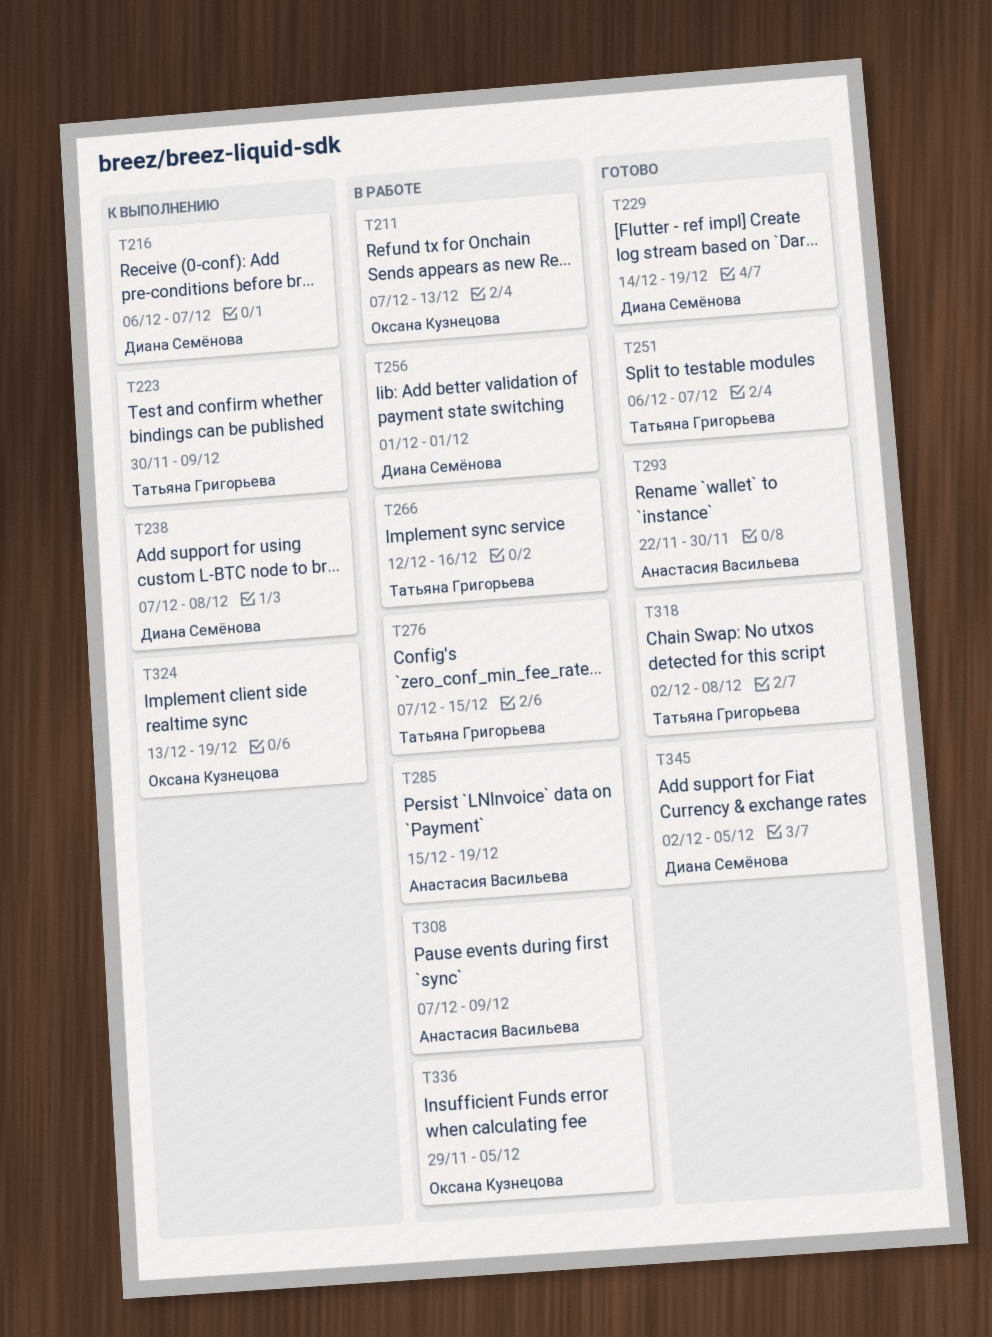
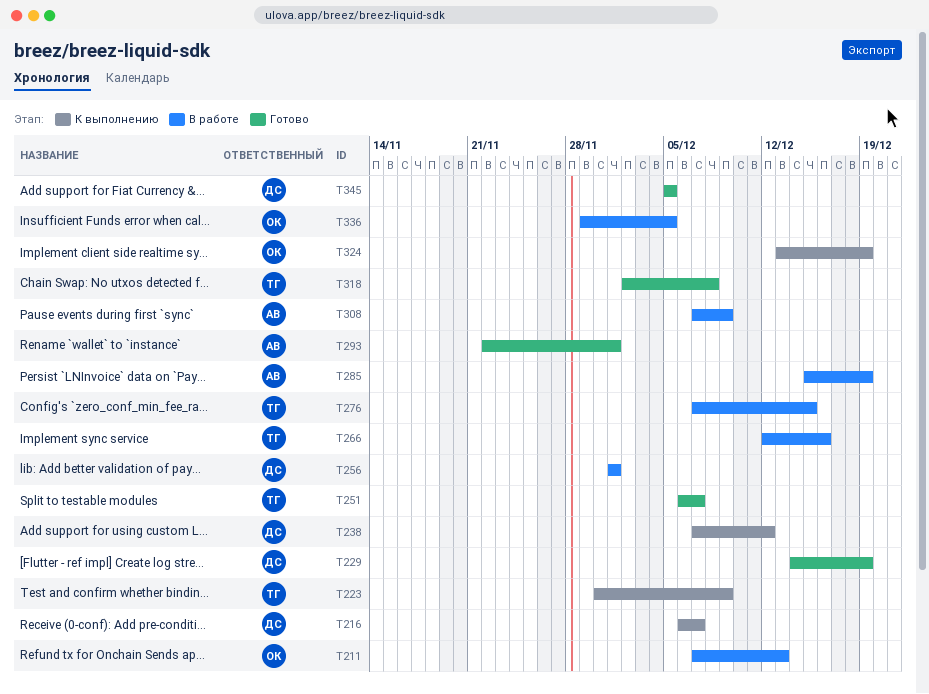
T238, due: Dec 8 -> Dec 12
T293, due: Nov 30 -> Dec 1
T345, start: Dec 2 -> Dec 5

